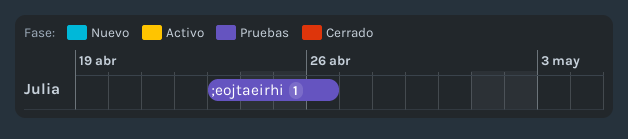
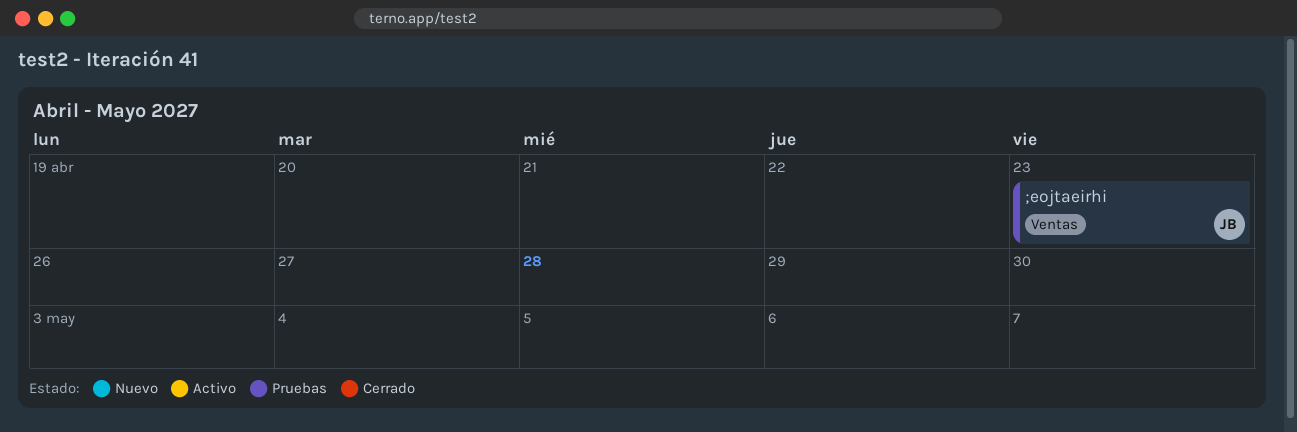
;eojtaeirhi, due: Apr 26 -> Apr 23

